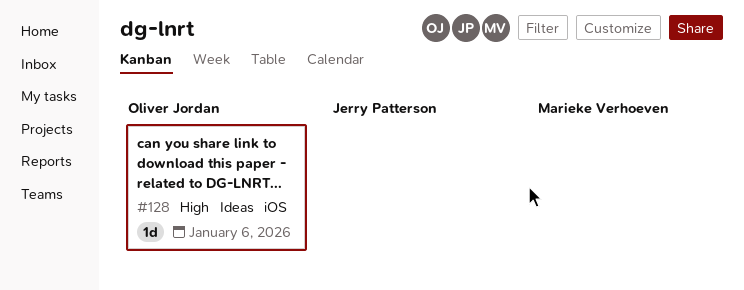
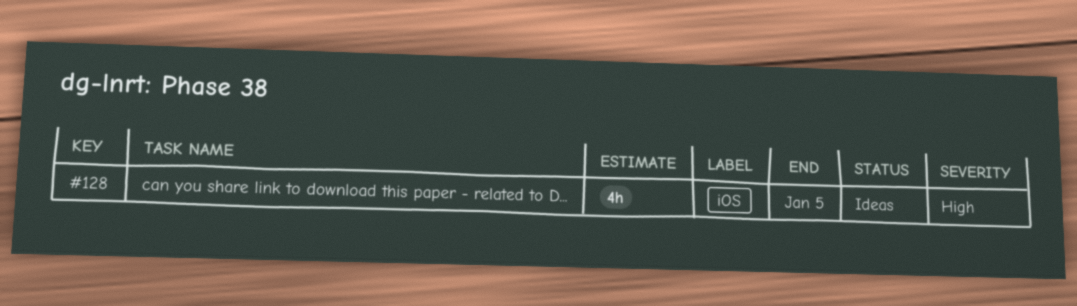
#128, estimate: 1d -> 4h
#128, due: Jan 6 -> Jan 5

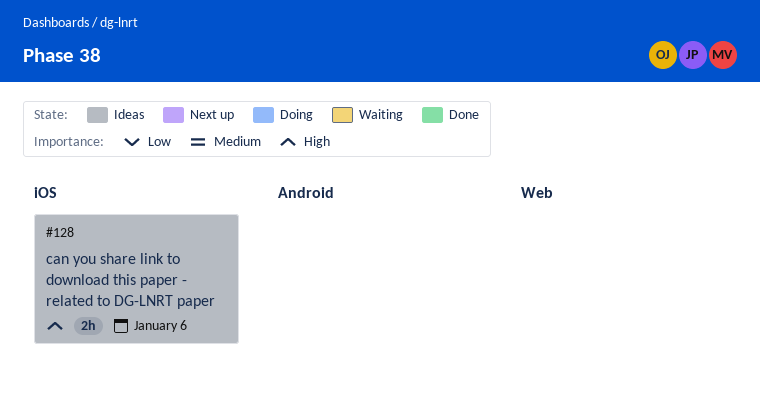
#128, estimate: 4h -> 2h
#128, due: Jan 5 -> Jan 6

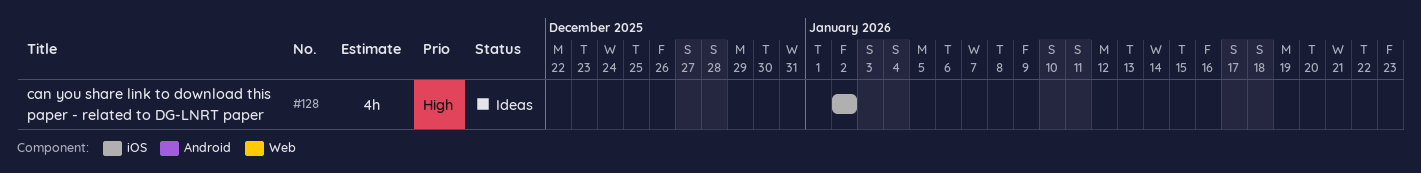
#128, estimate: 2h -> 4h
#128, due: Jan 6 -> Jan 2

